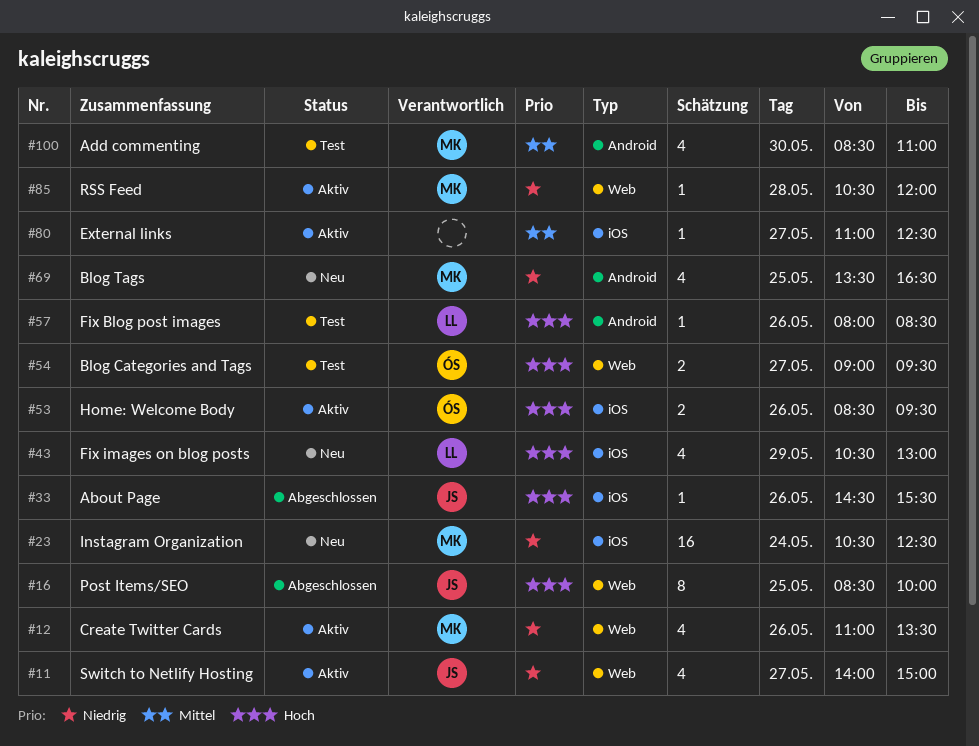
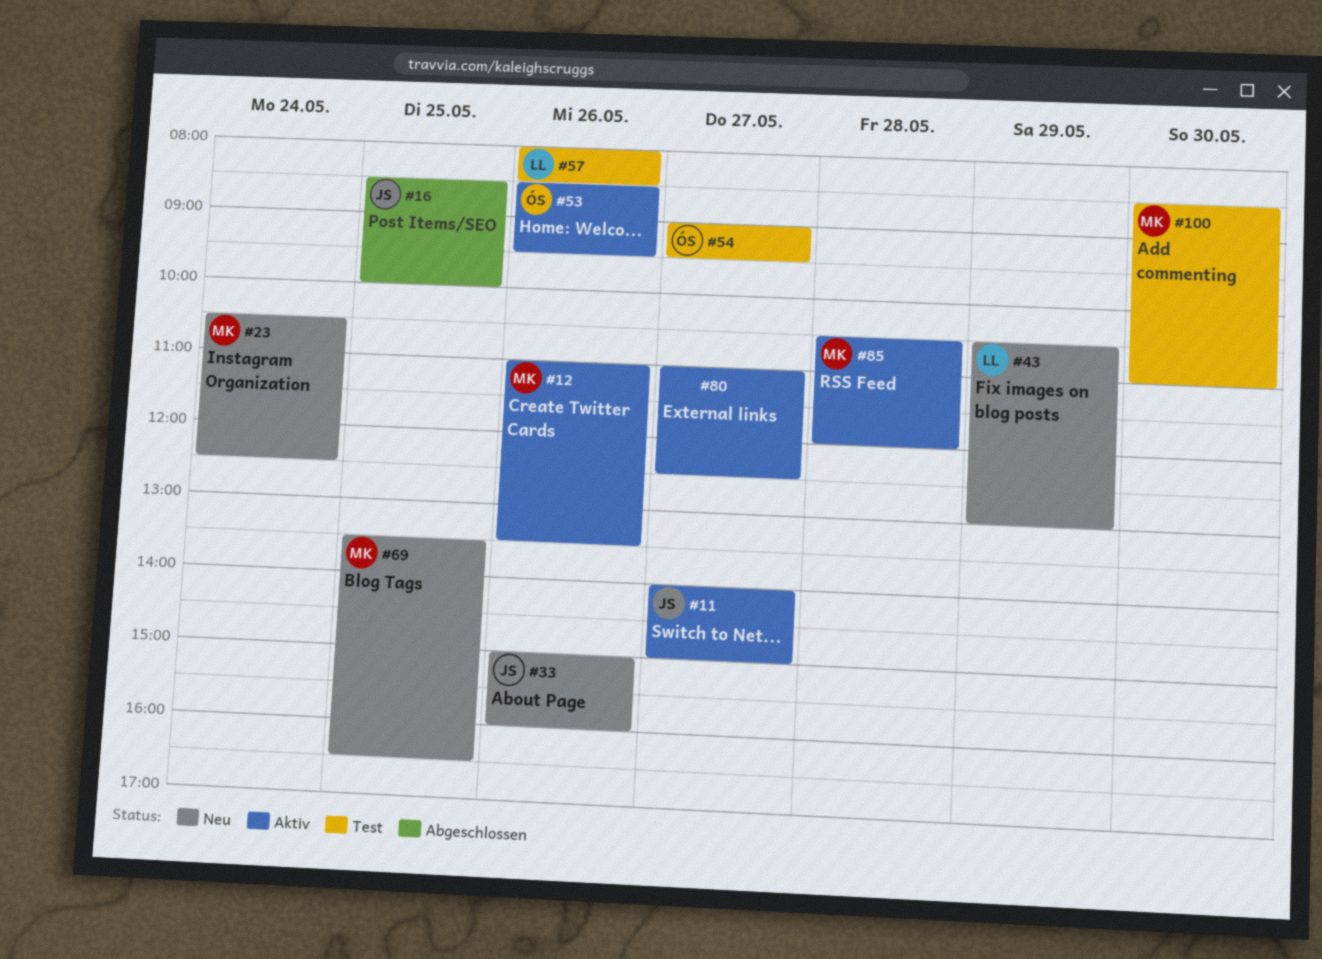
#33, status: Abgeschlossen -> Neu
#33, begins: 14:30 -> 15:00
#33, ends: 15:30 -> 16:00

